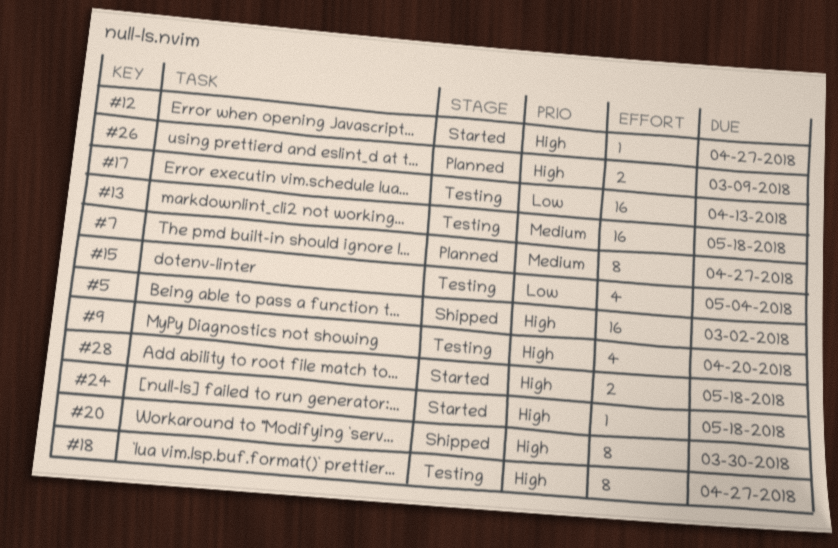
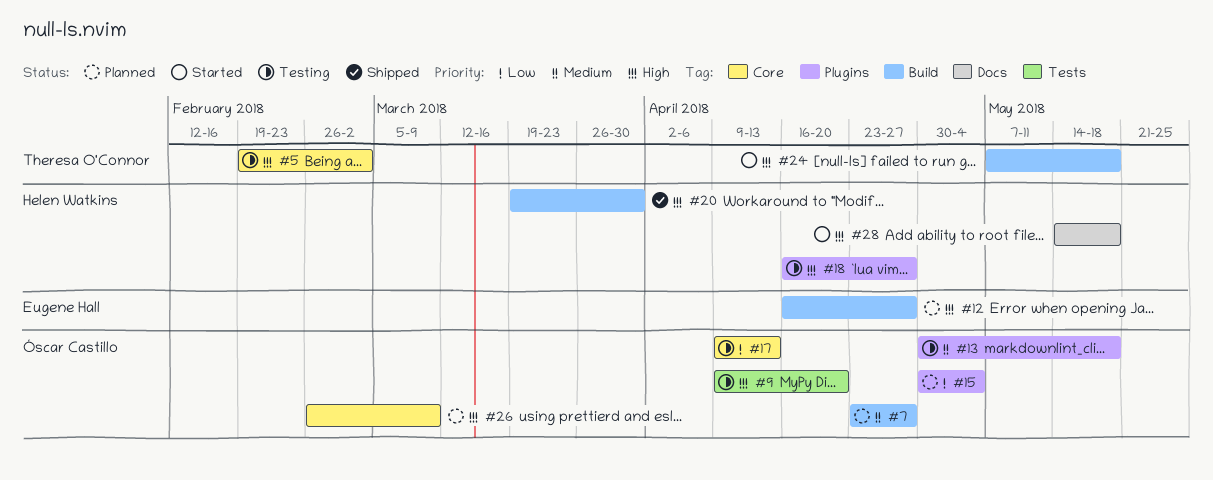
#5, status: Shipped -> Testing
#12, status: Started -> Planned
#15, status: Testing -> Planned

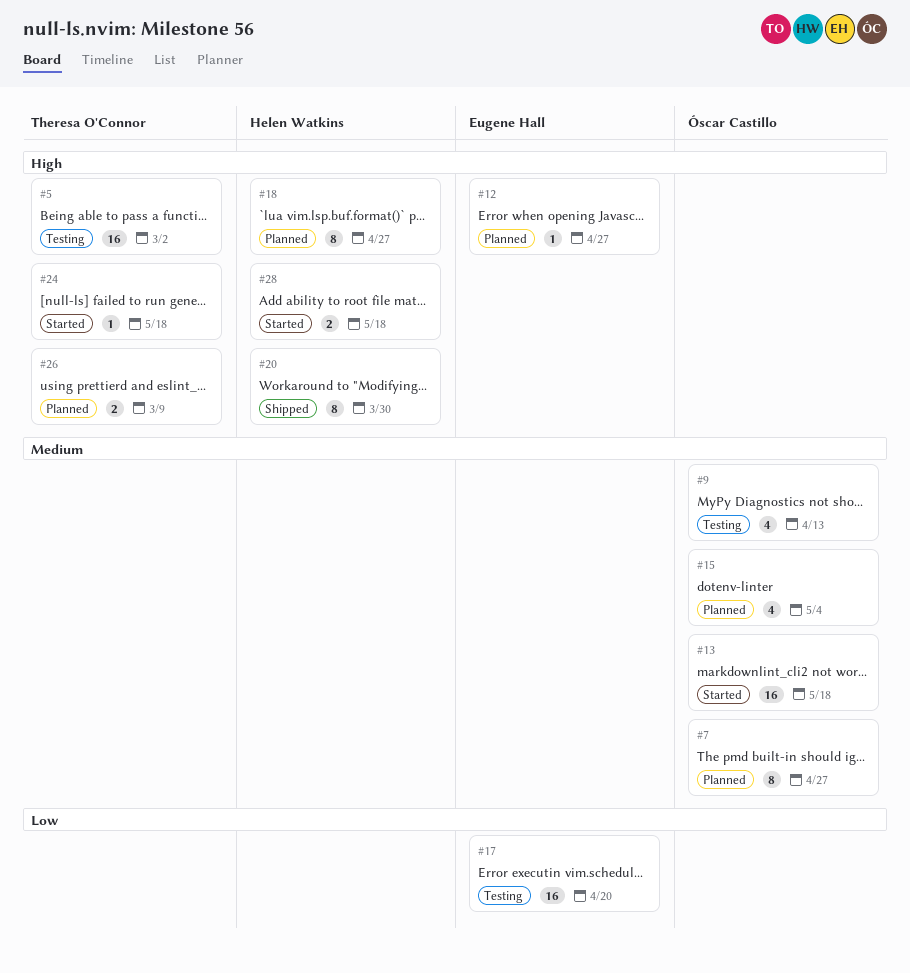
#9, priority: High -> Medium
#9, due: Apr 20 -> Apr 13
#13, status: Testing -> Started
#15, priority: Low -> Medium
#17, owner: Óscar Castillo -> Eugene Hall
#17, due: Apr 13 -> Apr 20
#18, status: Testing -> Planned
#26, owner: Óscar Castillo -> Theresa O'Connor

